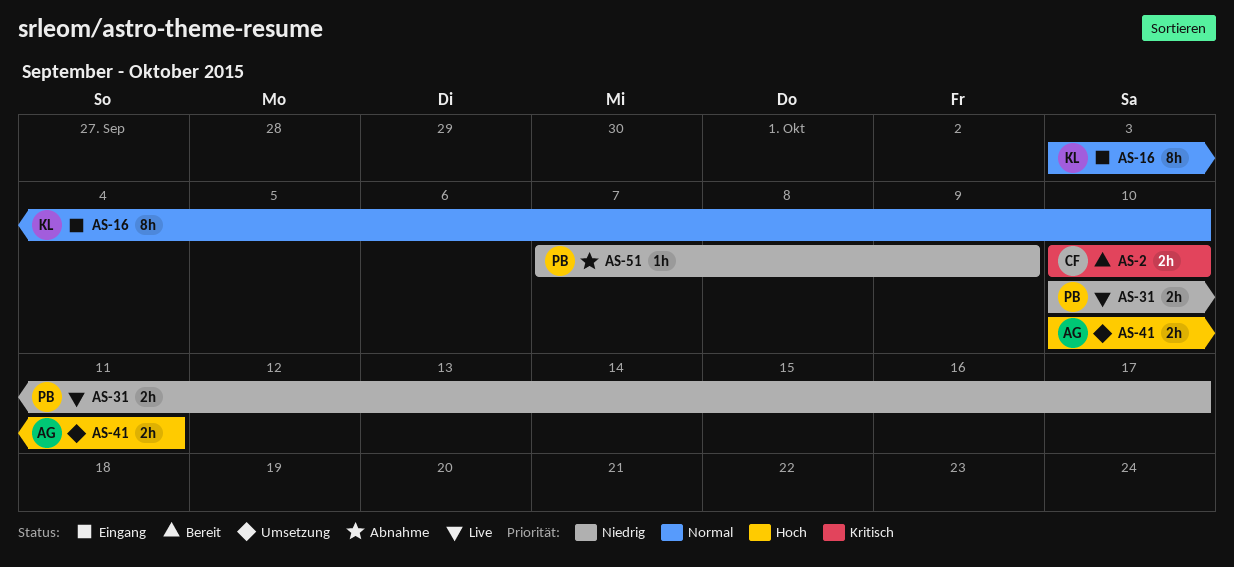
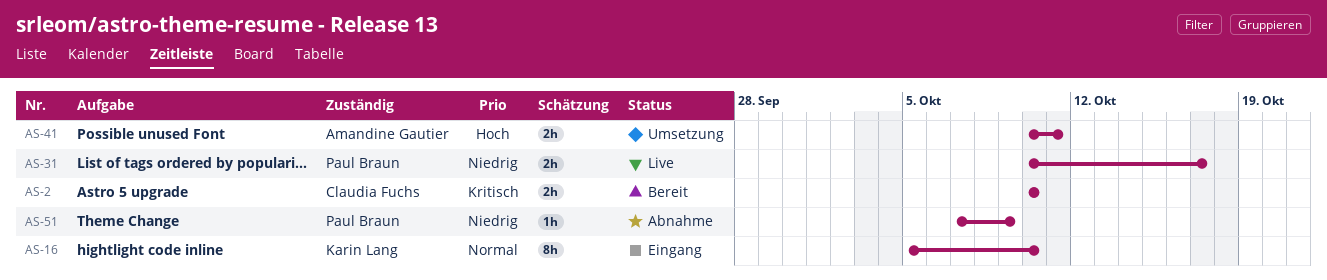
AS-16, start: Oct 3 -> Oct 5

